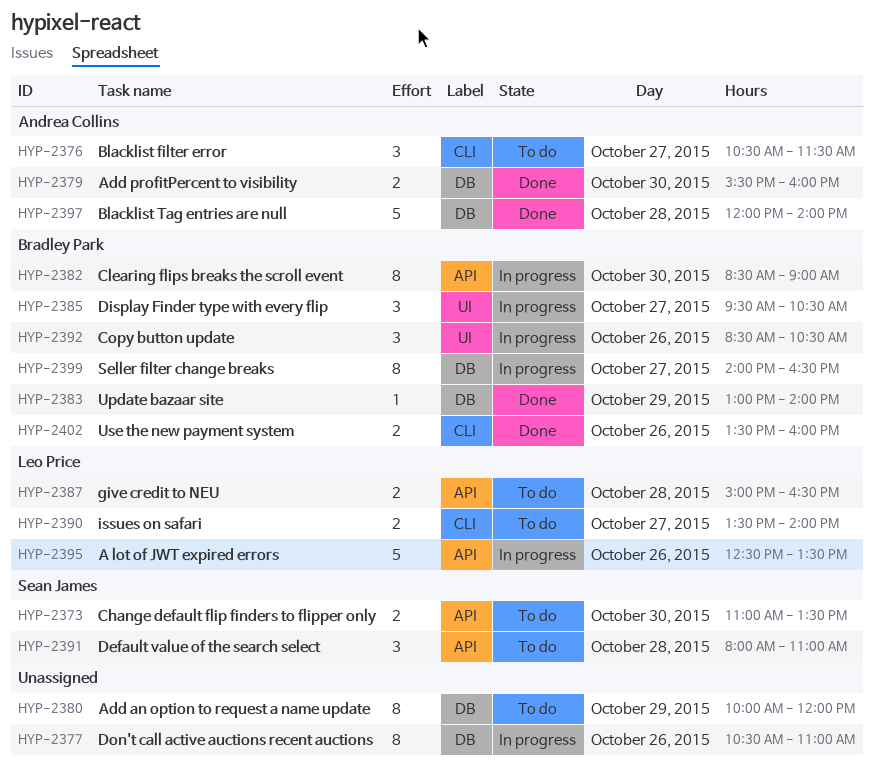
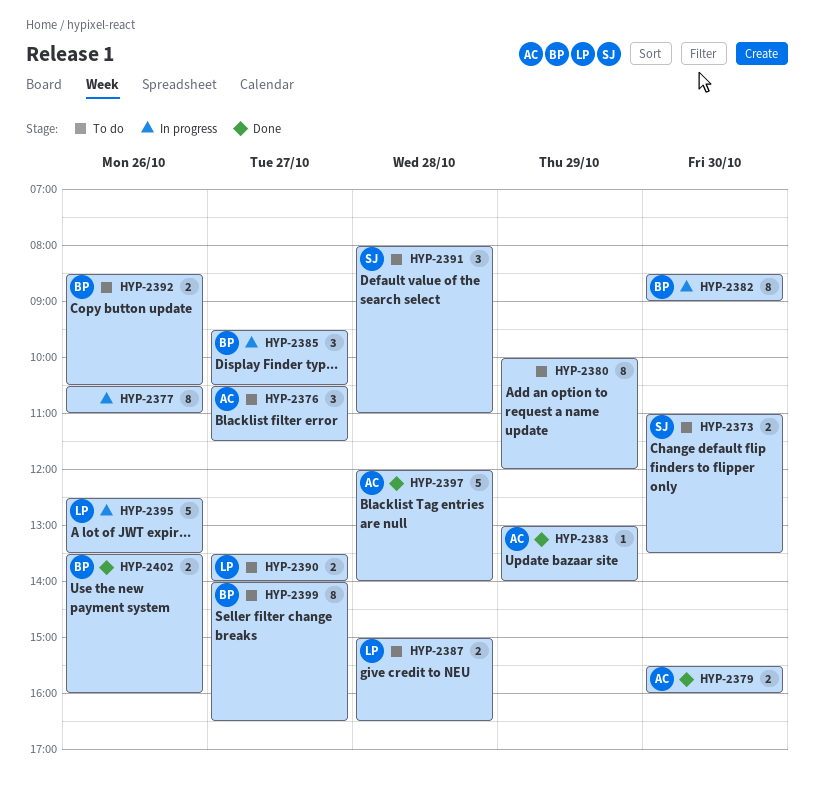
HYP-2383, owner: Bradley Park -> Andrea Collins
HYP-2392, status: In progress -> To do
HYP-2392, estimate: 3 -> 2
HYP-2399, status: In progress -> To do

